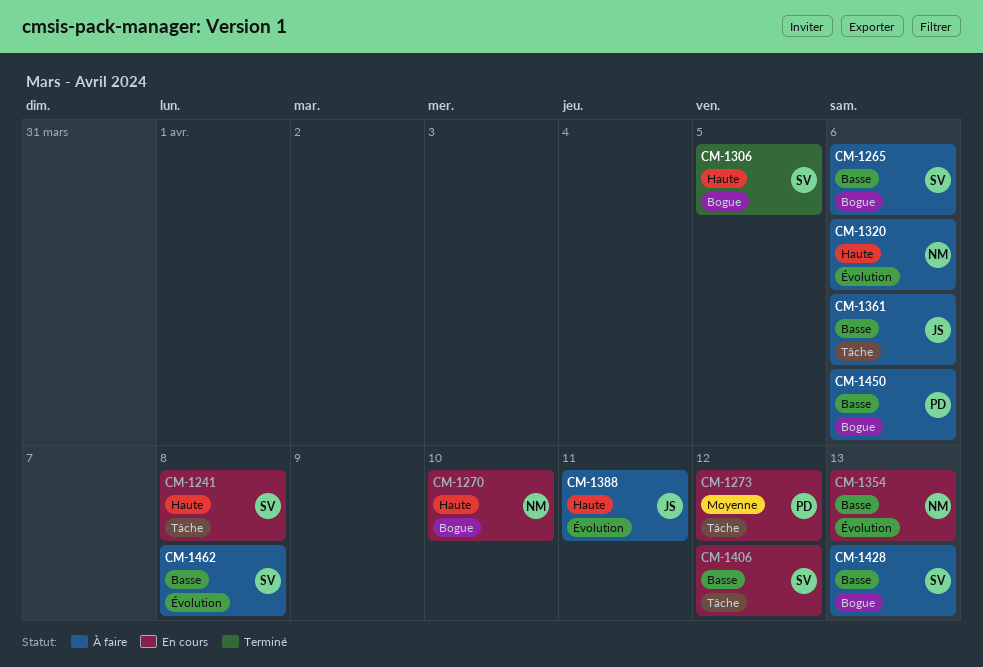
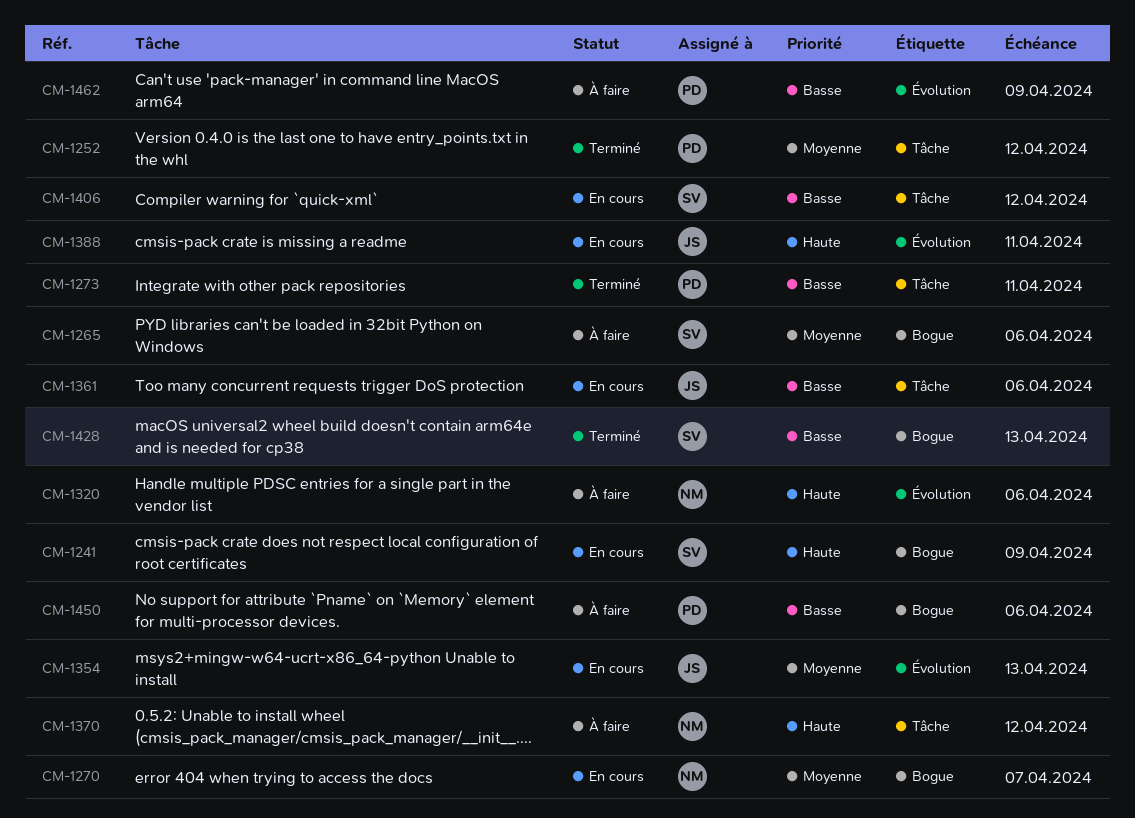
CM-1241, label: Tâche -> Bogue
CM-1241, due: Apr 8 -> Apr 9
CM-1252: none -> present
CM-1265, priority: Basse -> Moyenne
CM-1270, priority: Haute -> Moyenne
CM-1270, due: Apr 10 -> Apr 7
CM-1273, status: En cours -> Terminé
CM-1273, priority: Moyenne -> Basse
CM-1273, due: Apr 12 -> Apr 11
CM-1306: present -> none
CM-1354, owner: NM -> JS
CM-1354, priority: Basse -> Moyenne
CM-1361, status: À faire -> En cours
CM-1370: none -> present
CM-1388, status: À faire -> En cours
CM-1428, status: À faire -> Terminé
CM-1462, owner: SV -> PD
CM-1462, due: Apr 8 -> Apr 9

